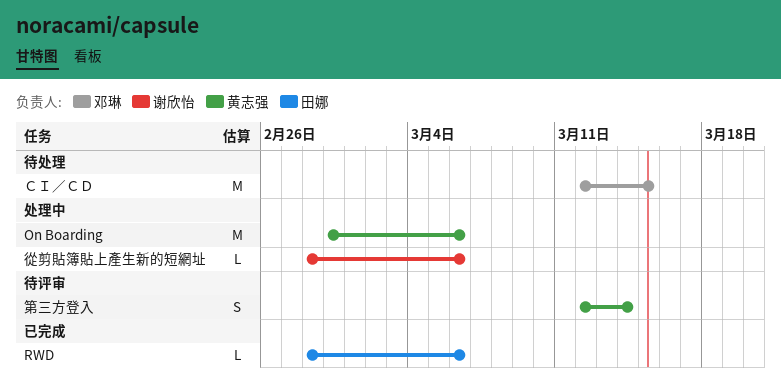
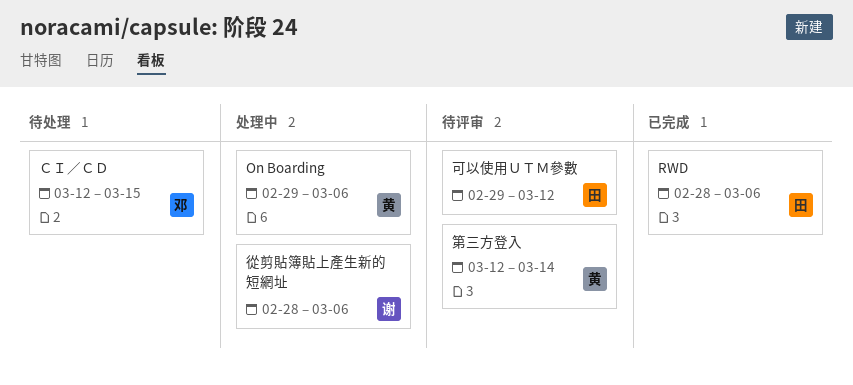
可以使用ＵＴＭ參數: none -> present

